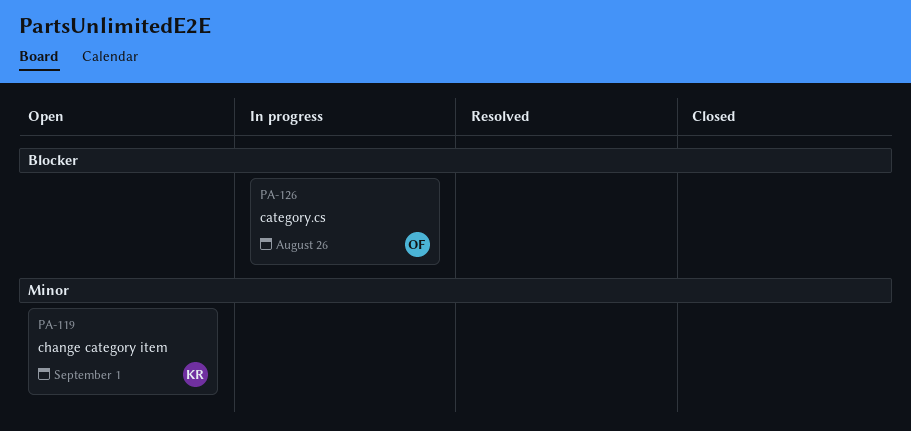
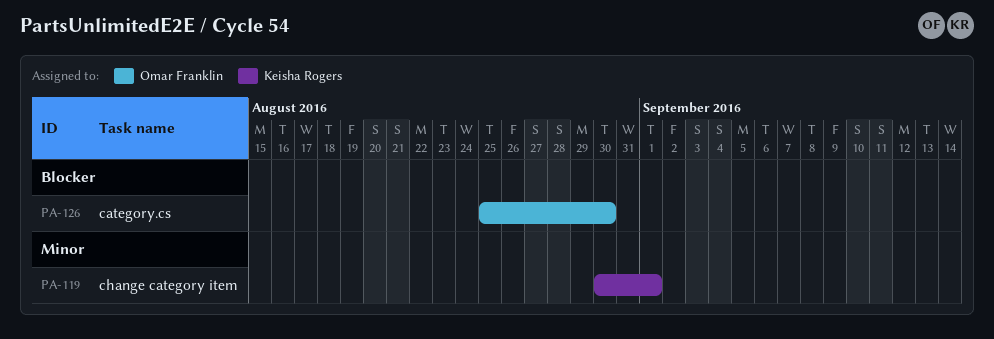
PA-126, due: Aug 26 -> Aug 30

